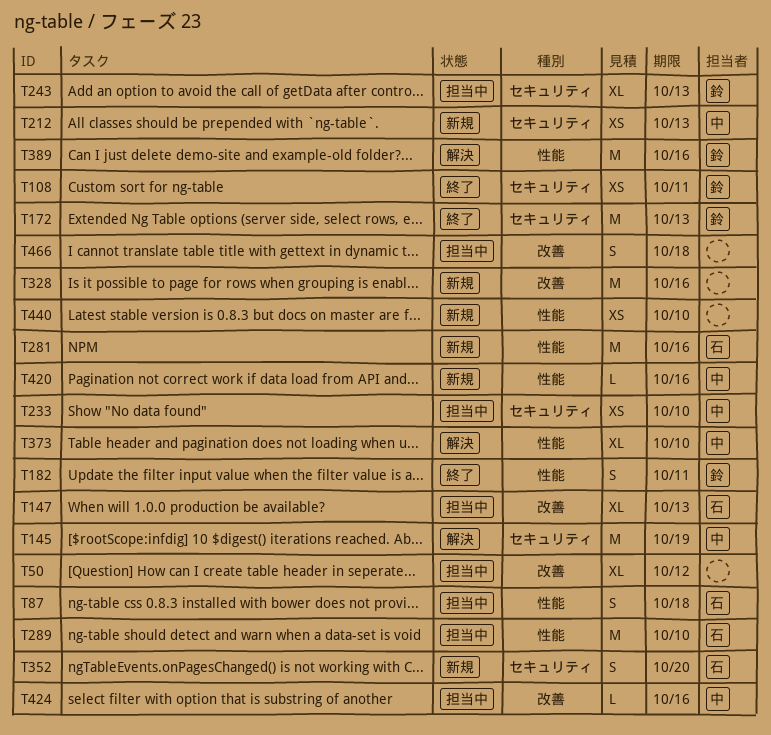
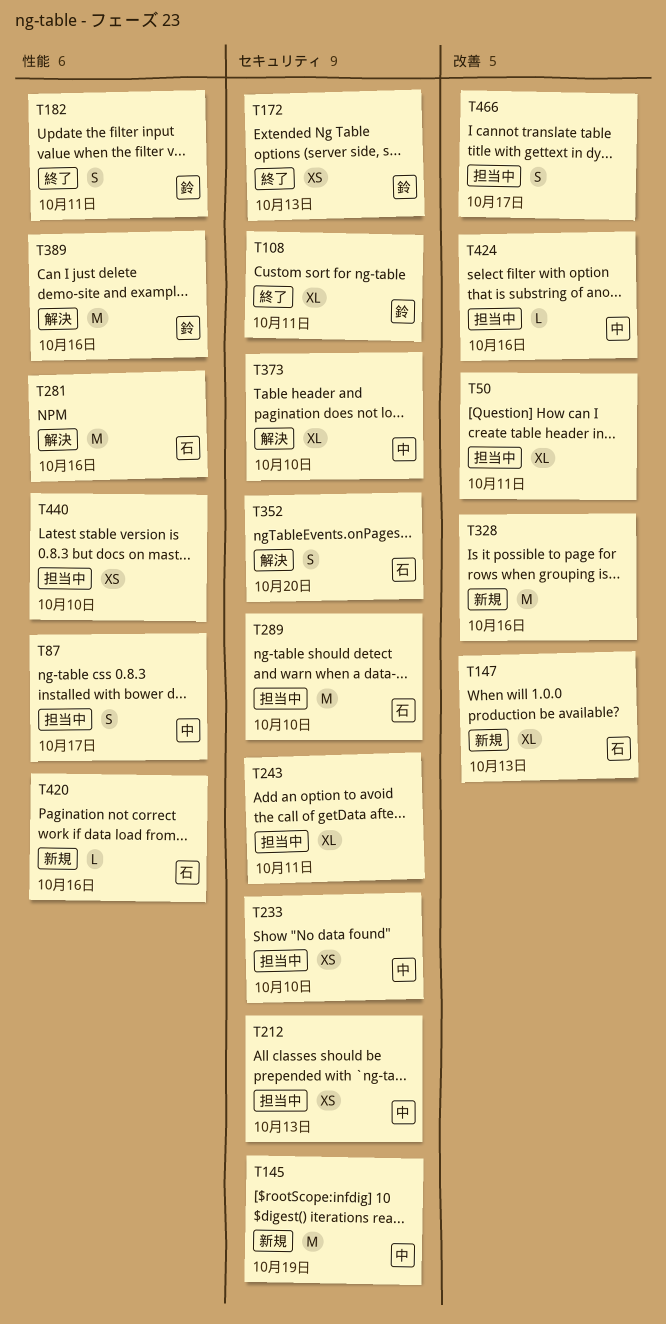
T50, due: Oct 12 -> Oct 11
T87, owner: 石 -> 中
T87, due: Oct 18 -> Oct 17
T108, estimate: XS -> XL
T145, status: 解決 -> 新規
T147, status: 担当中 -> 新規
T172, estimate: M -> XS
T212, status: 新規 -> 担当中
T243, owner: 鈴 -> none
T243, due: Oct 13 -> Oct 11
T281, status: 新規 -> 解決
T289, label: 性能 -> セキュリティ
T352, status: 新規 -> 解決
T373, label: 性能 -> セキュリティ
T420, owner: 中 -> 石
T440, status: 新規 -> 担当中
T466, due: Oct 18 -> Oct 17

